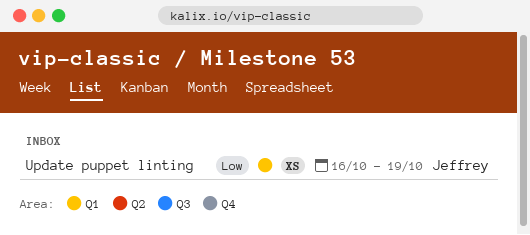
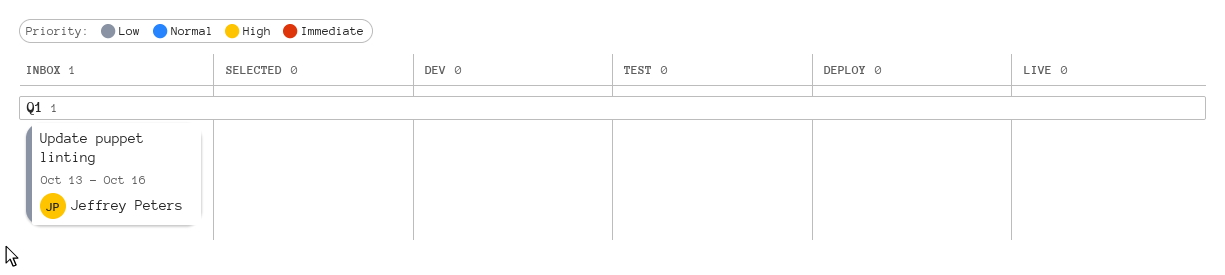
Update puppet linting, start: Oct 16 -> Oct 13
Update puppet linting, due: Oct 19 -> Oct 16

